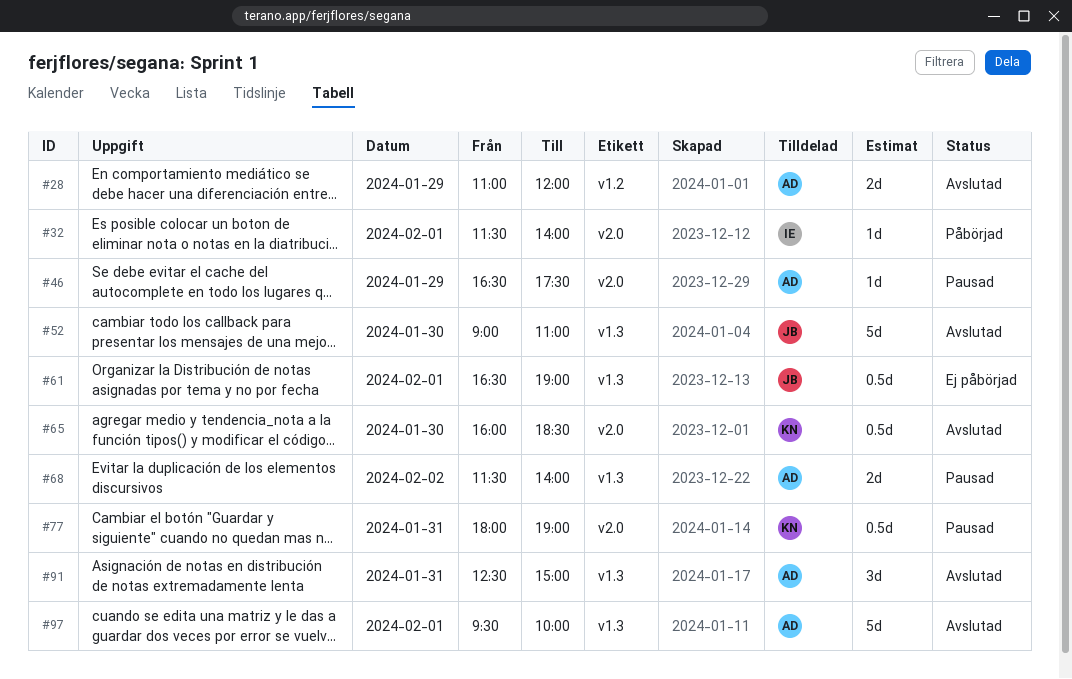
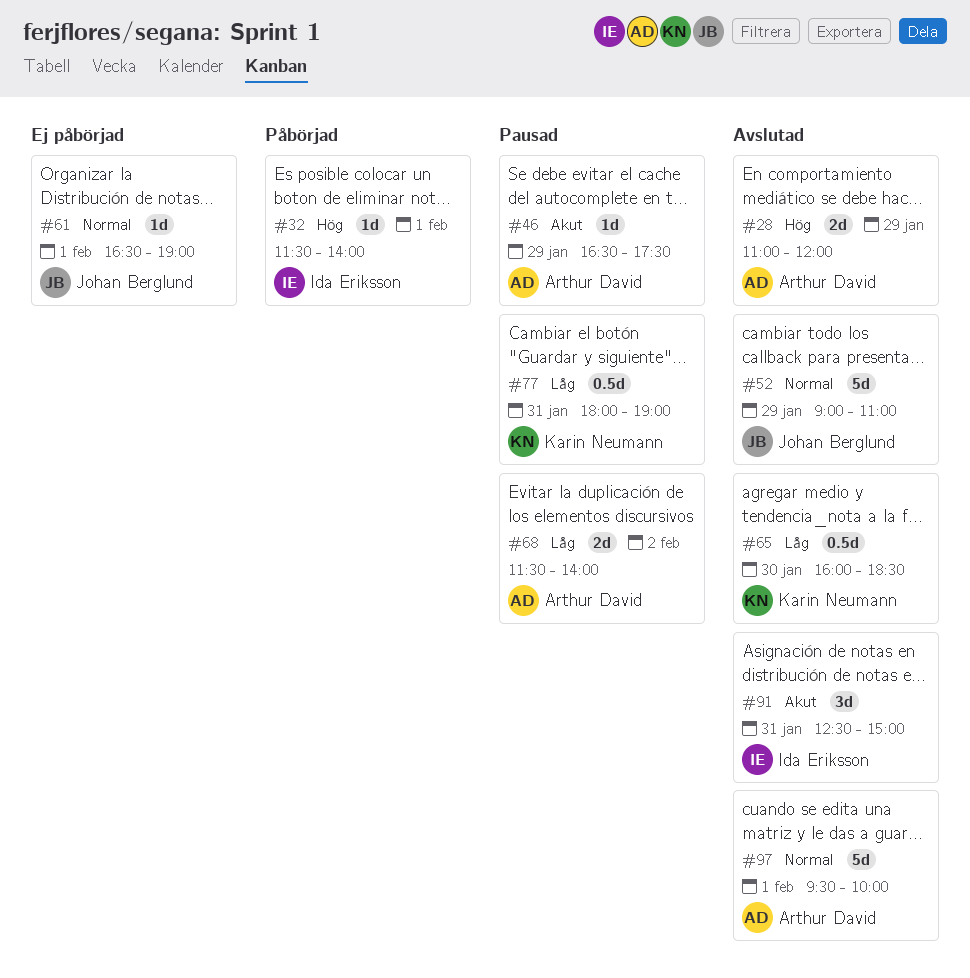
#52, day: Jan 30 -> Jan 29
#61, estimate: 0.5d -> 1d
#91, owner: Arthur David -> Ida Eriksson

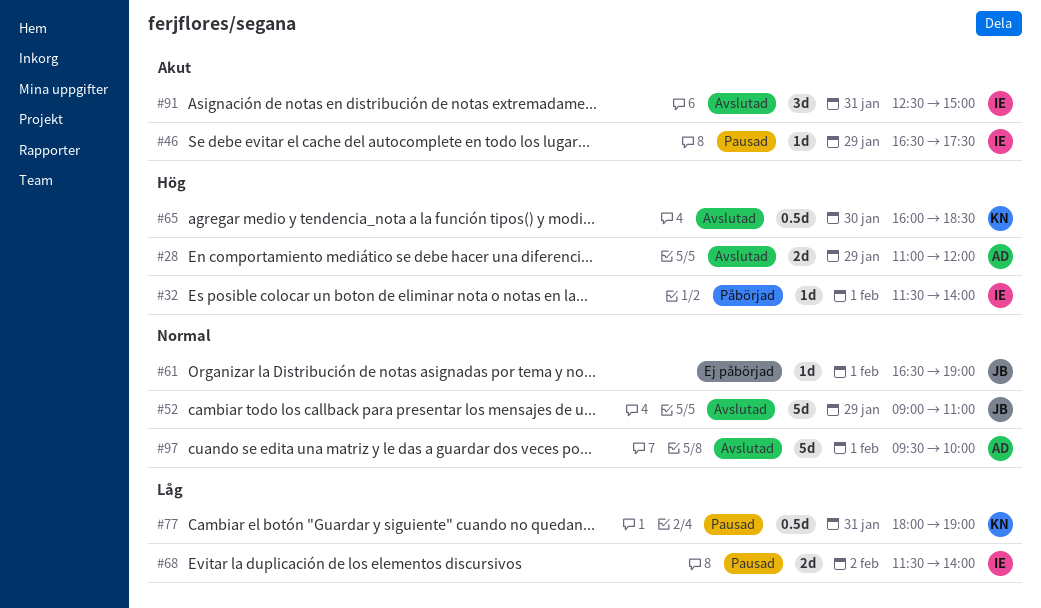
#46, owner: Arthur David -> Ida Eriksson
#65, priority: Låg -> Hög
#68, owner: Arthur David -> Ida Eriksson

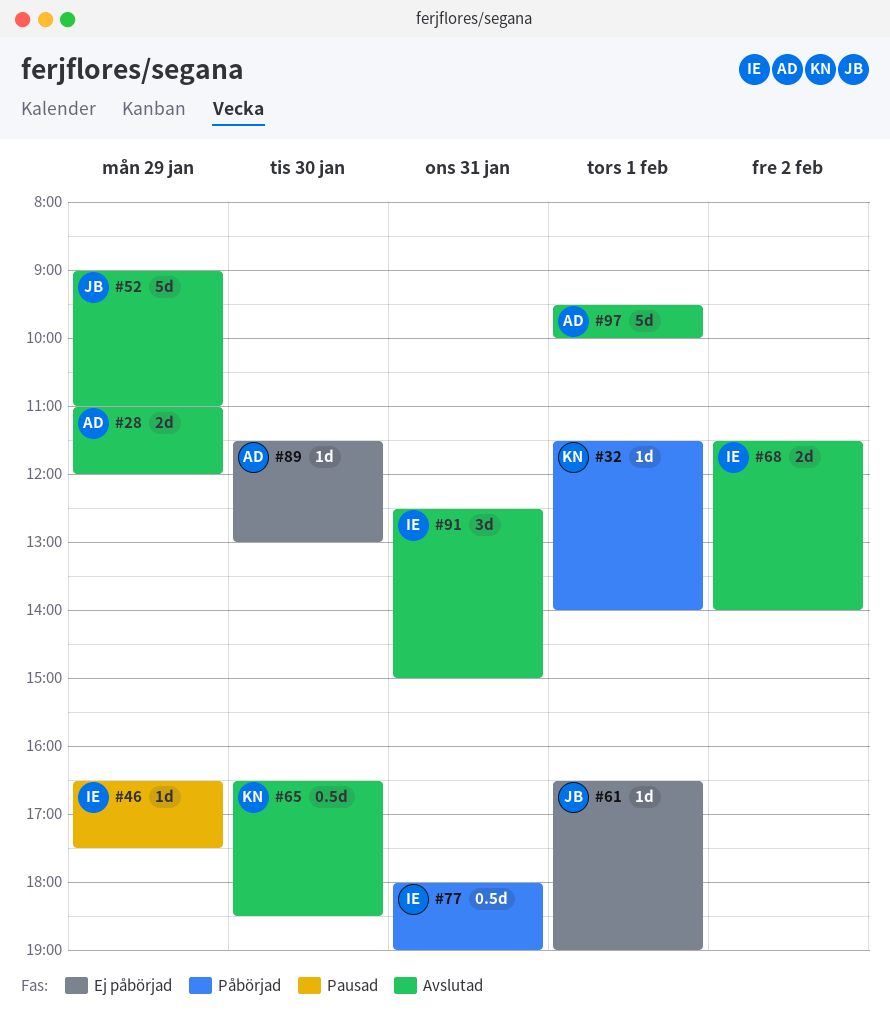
#32, owner: IE -> KN
#65, begins: 16:00 -> 16:30
#68, status: Pausad -> Avslutad
#77, status: Pausad -> Påbörjad
#77, owner: KN -> IE
#89: none -> present

